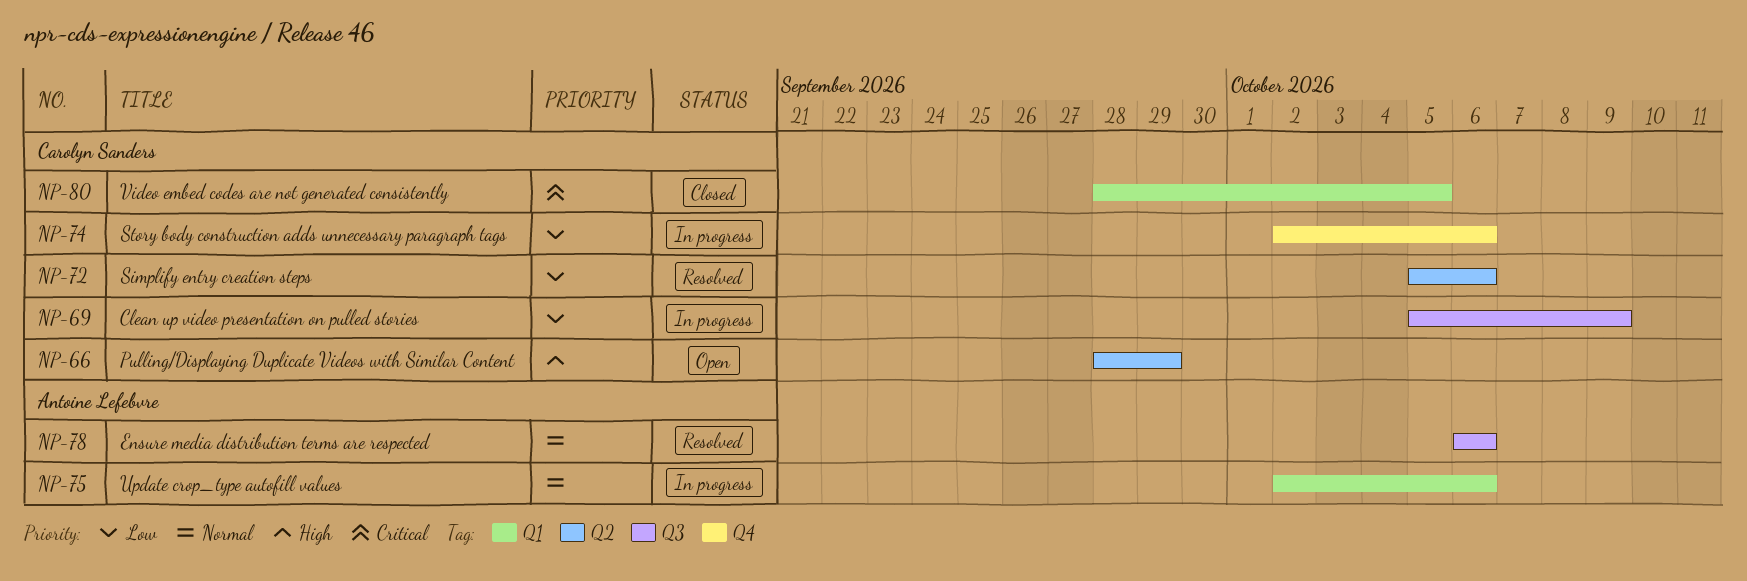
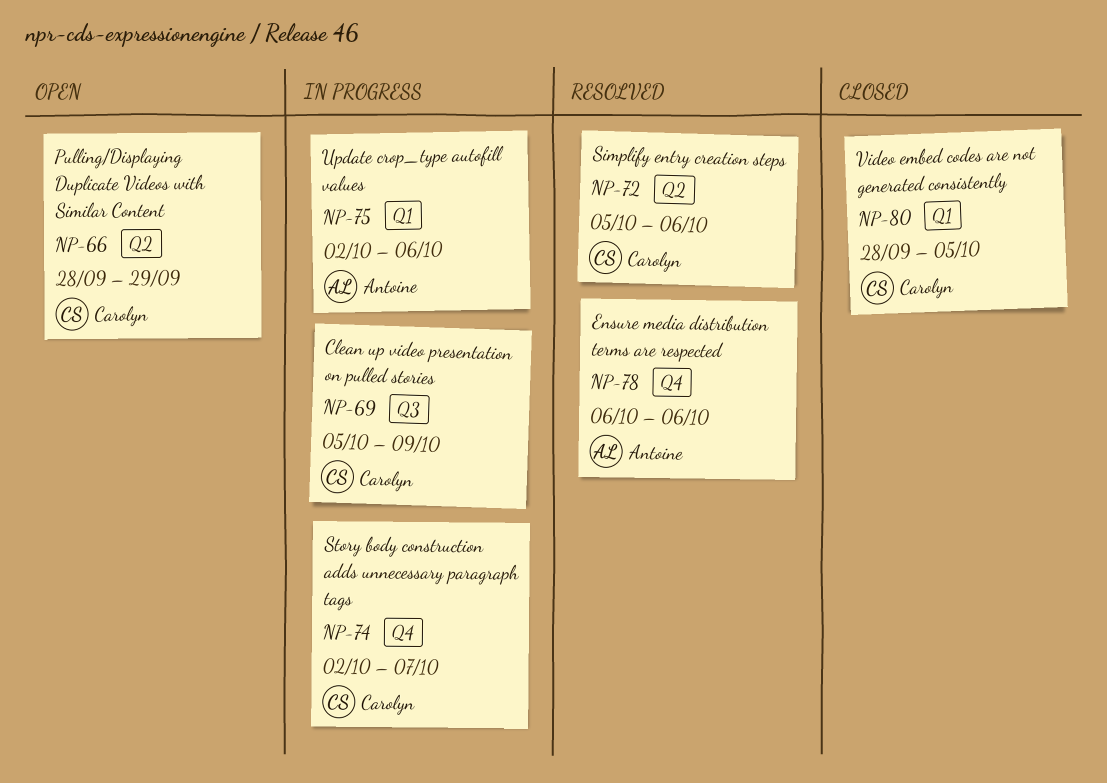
NP-74, due: Oct 6 -> Oct 7
NP-78, label: Q3 -> Q4

